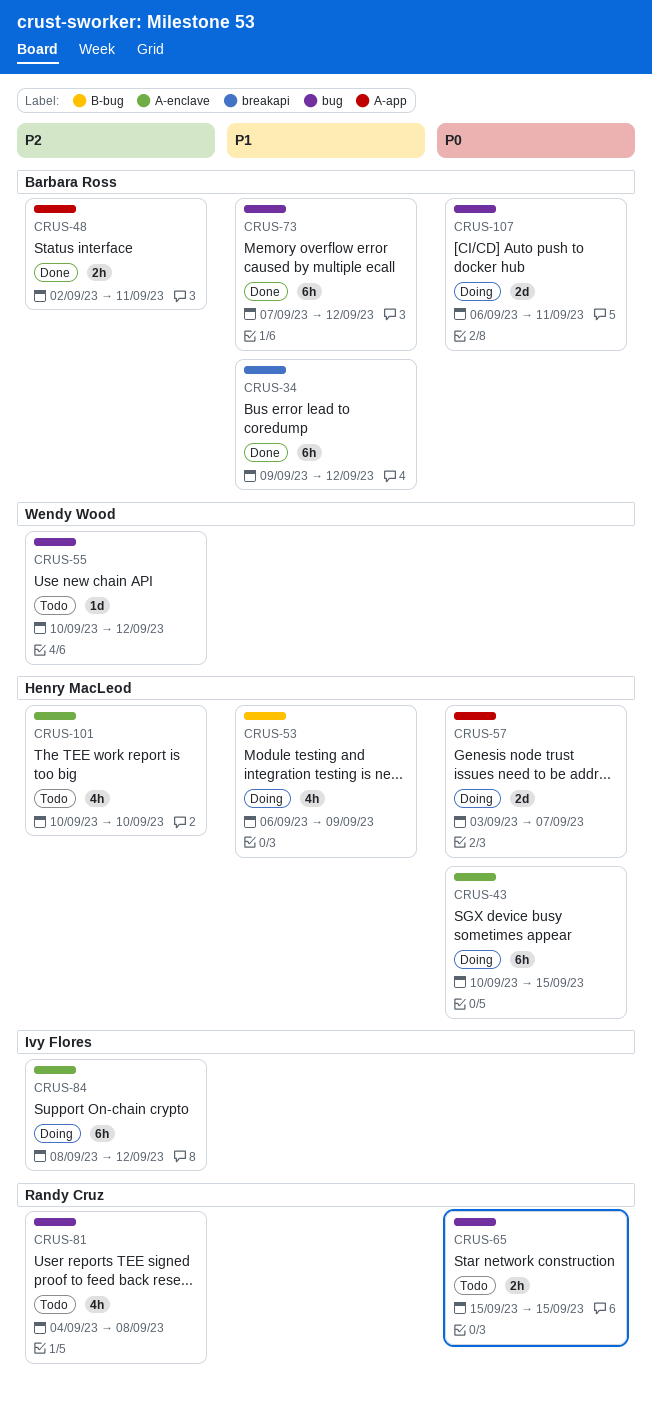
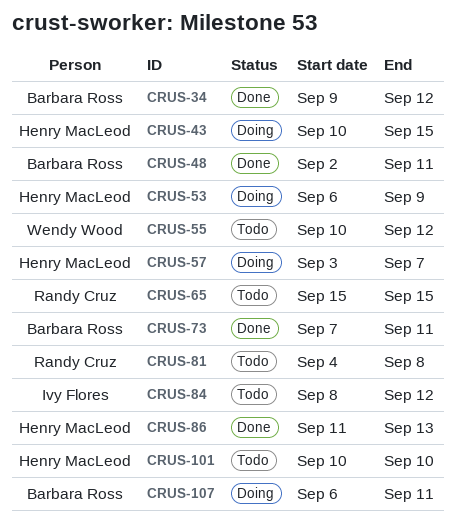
CRUS-73, due: Sep 12 -> Sep 11
CRUS-84, status: Doing -> Todo
CRUS-86: none -> present

